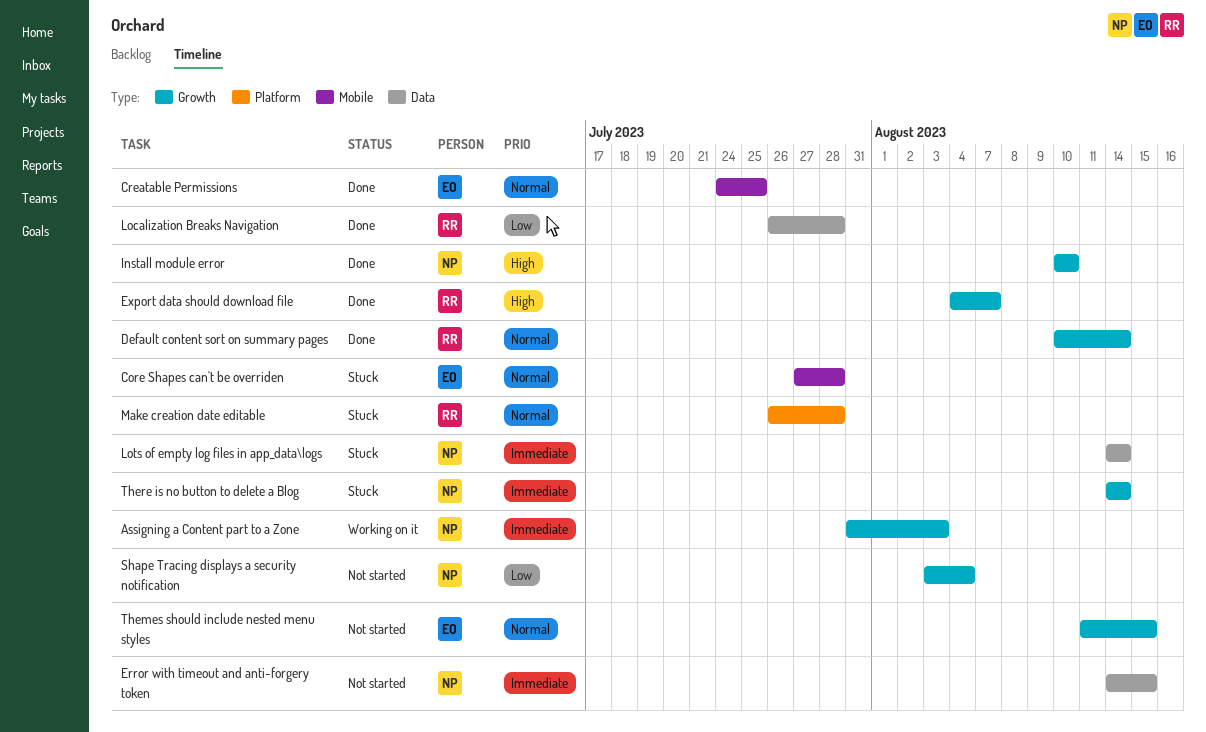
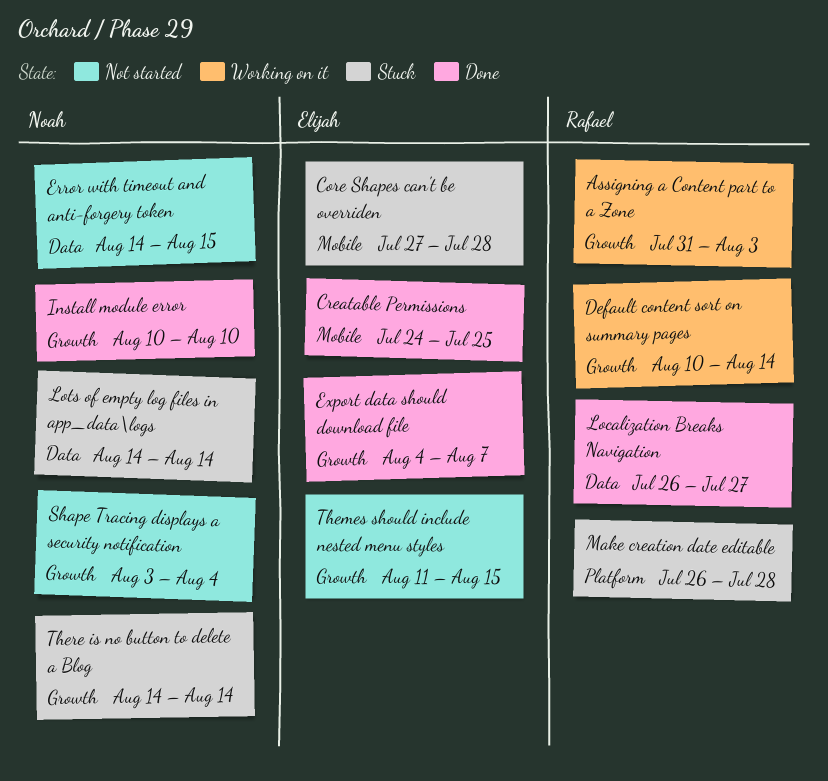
Assigning a Content part to a Zone, owner: Noah -> Rafael
Default content sort on summary pages, status: Done -> Working on it
Export data should download file, owner: Rafael -> Elijah
Localization Breaks Navigation, due: Jul 28 -> Jul 27

